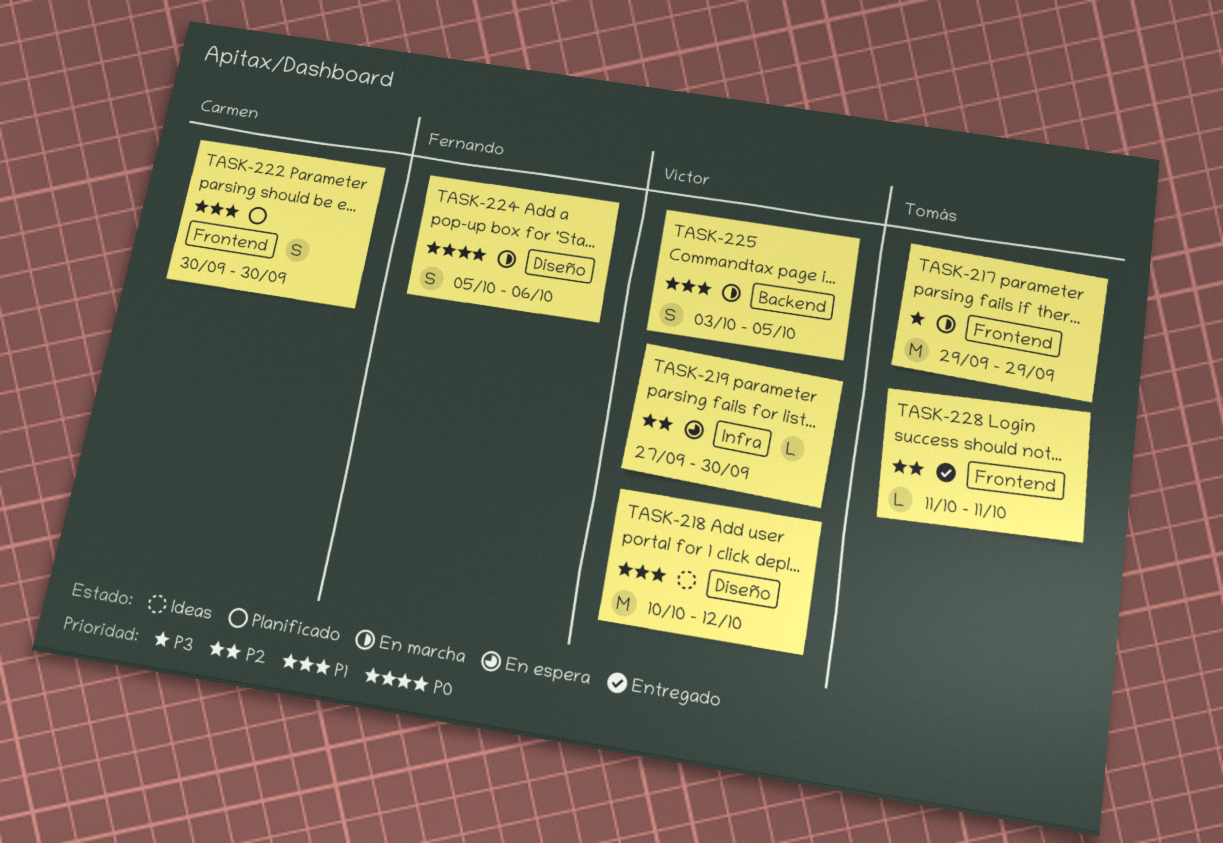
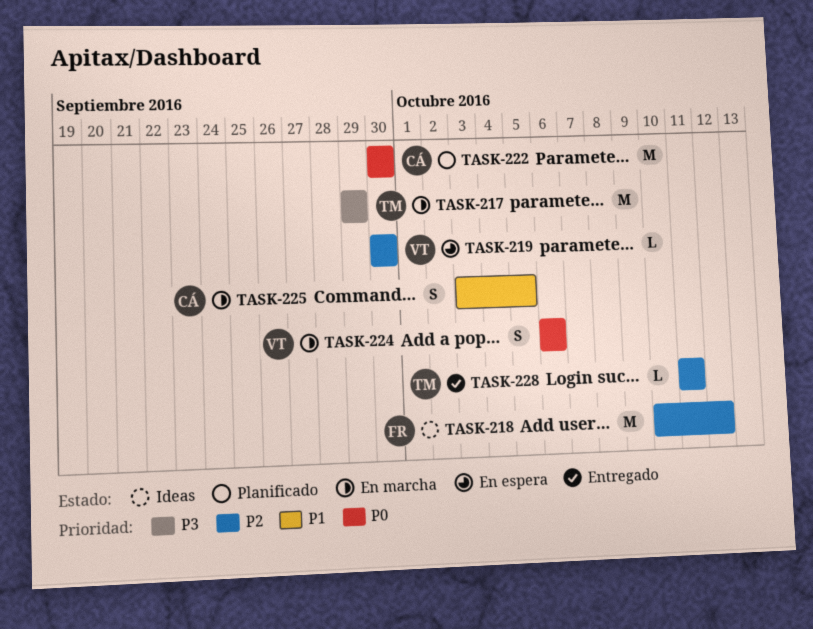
TASK-218, owner: Víctor -> Fernando
TASK-218, priority: P1 -> P2
TASK-219, start: Sep 27 -> Sep 30
TASK-222, priority: P1 -> P0
TASK-222, estimate: S -> M
TASK-224, owner: Fernando -> Víctor
TASK-224, start: Oct 5 -> Oct 6
TASK-225, owner: Víctor -> Carmen

